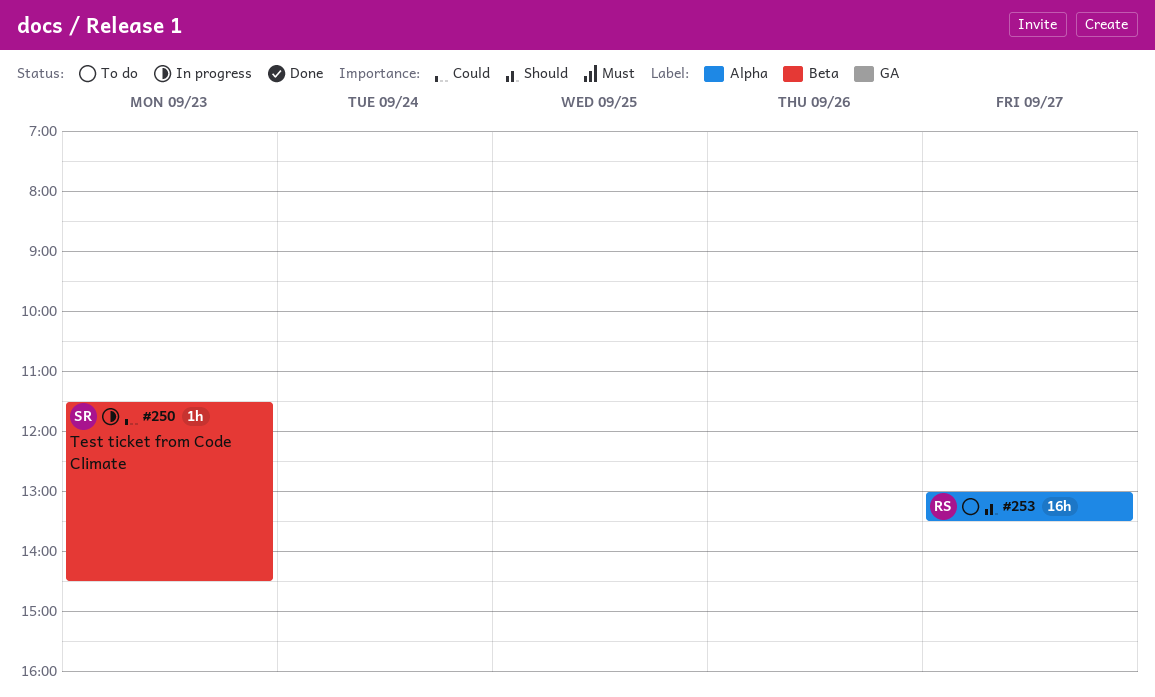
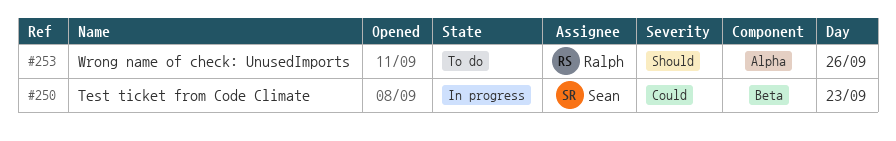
#253, day: Sep 27 -> Sep 26

